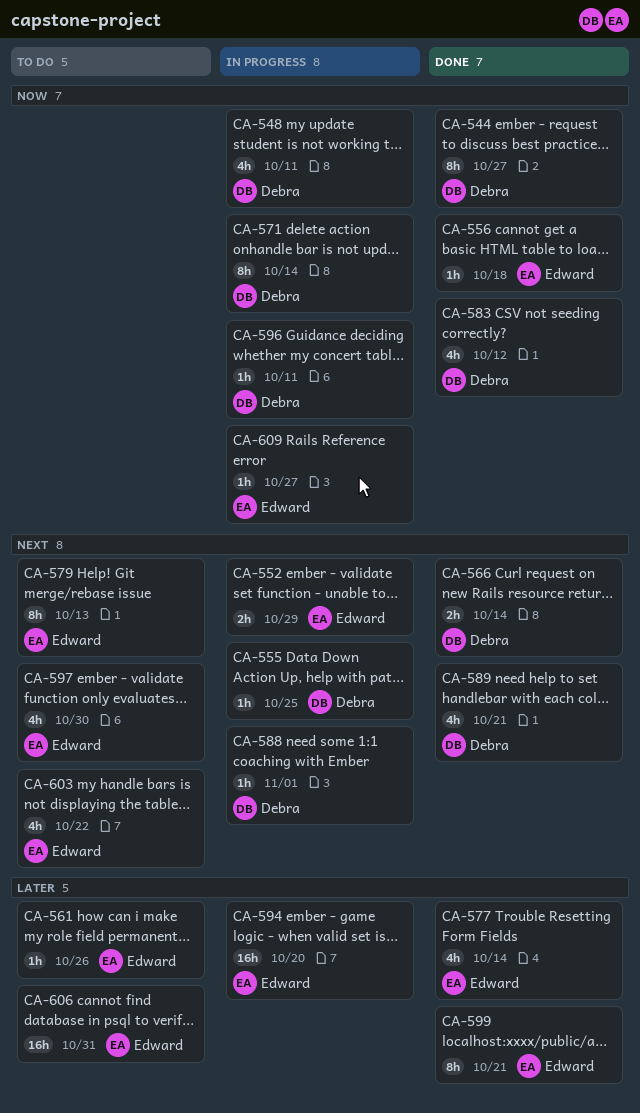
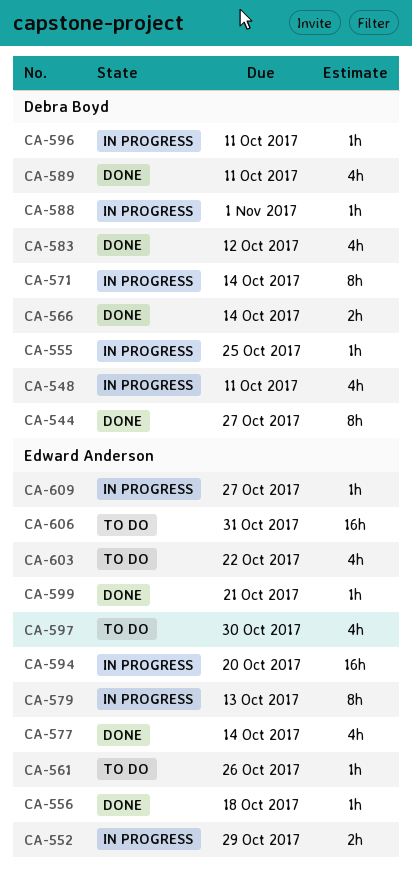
CA-579, status: To do -> In progress
CA-589, due: Oct 21 -> Oct 11
CA-599, estimate: 8h -> 1h

